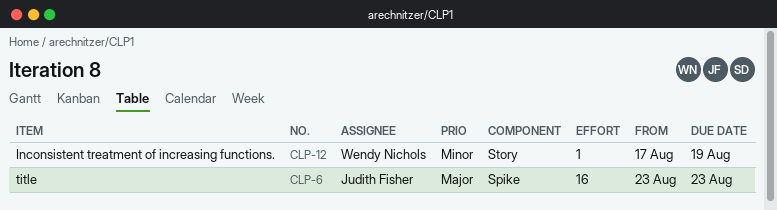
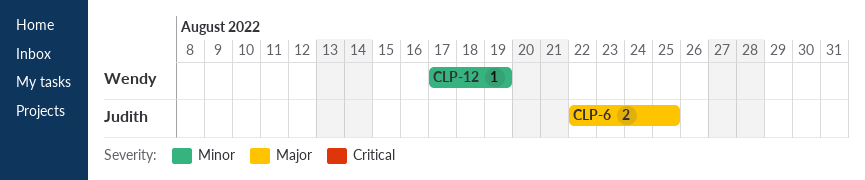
CLP-6, estimate: 16 -> 2
CLP-6, start: Aug 23 -> Aug 22
CLP-6, due: Aug 23 -> Aug 25

